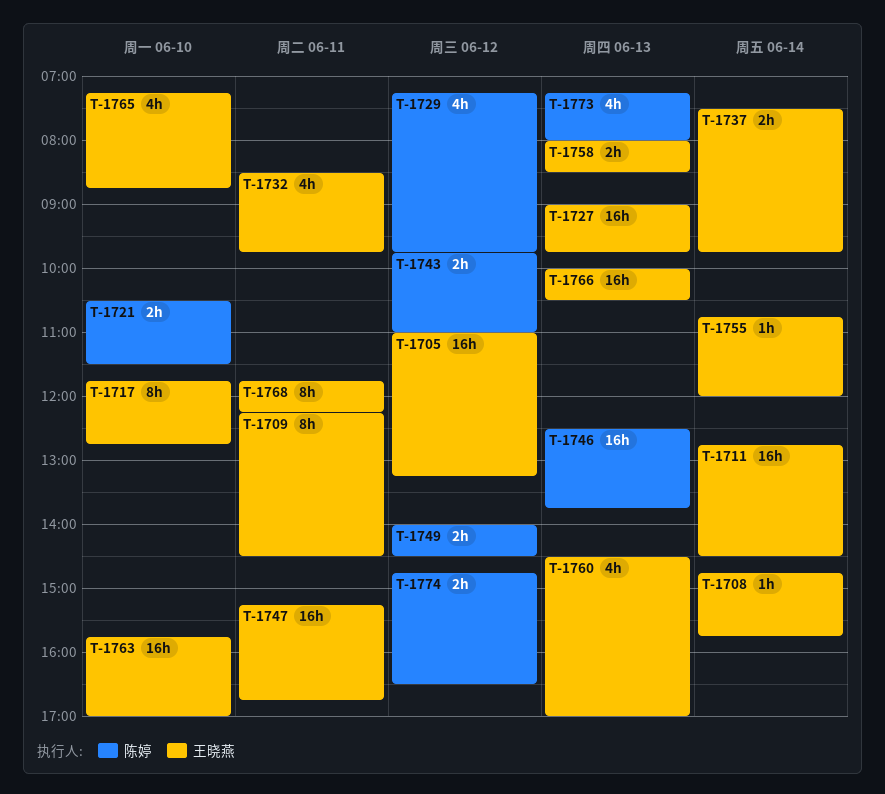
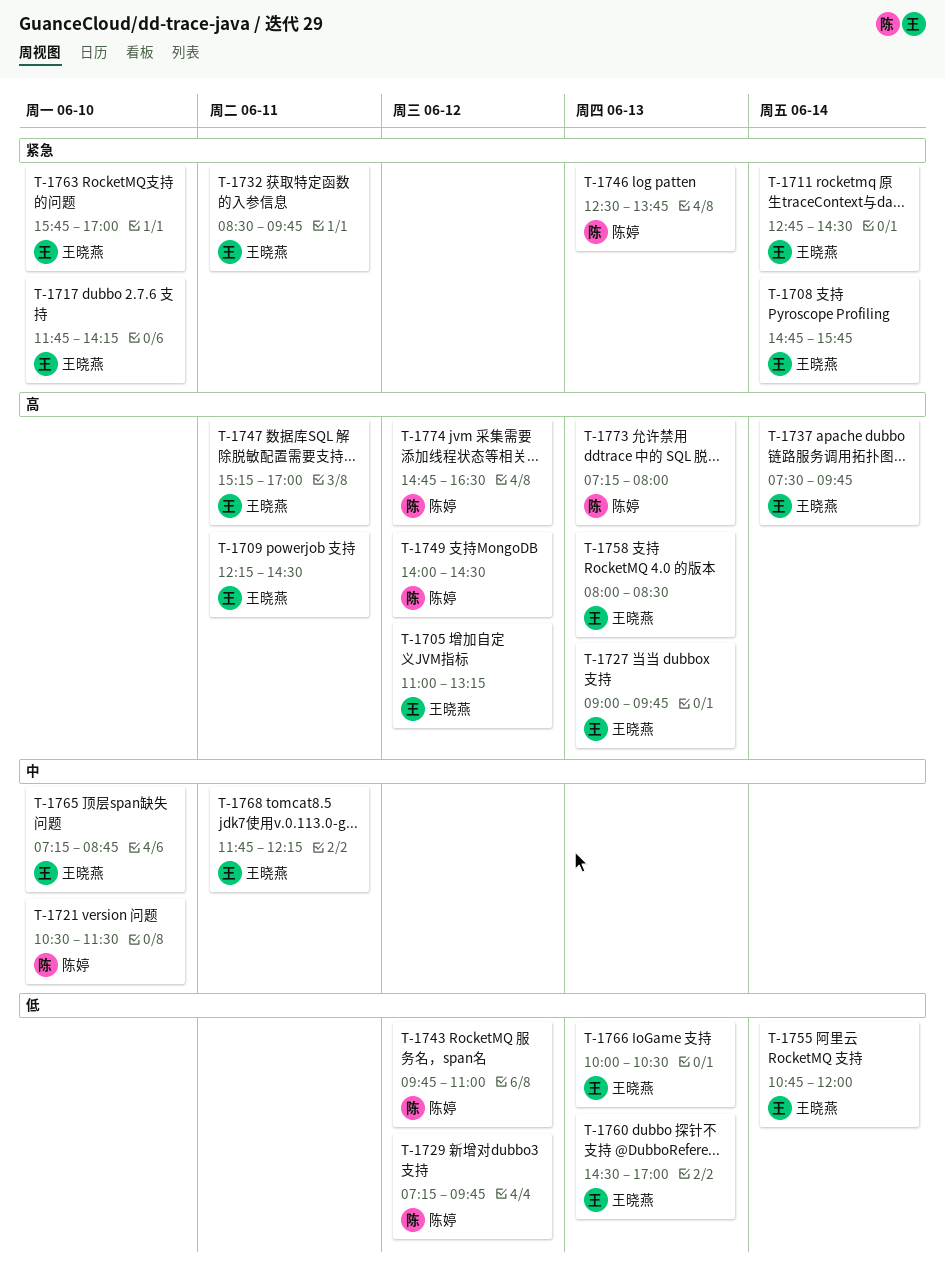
T-1717, ends: 12:45 -> 14:15
T-1747, ends: 16:45 -> 17:00

